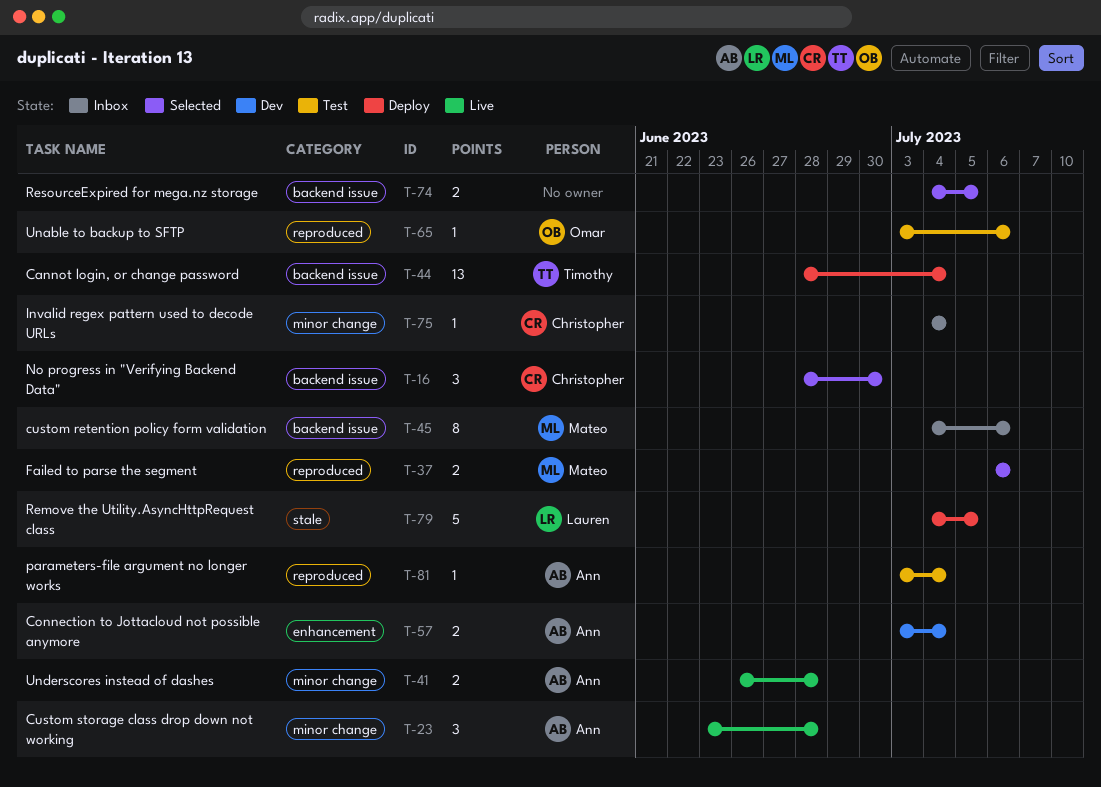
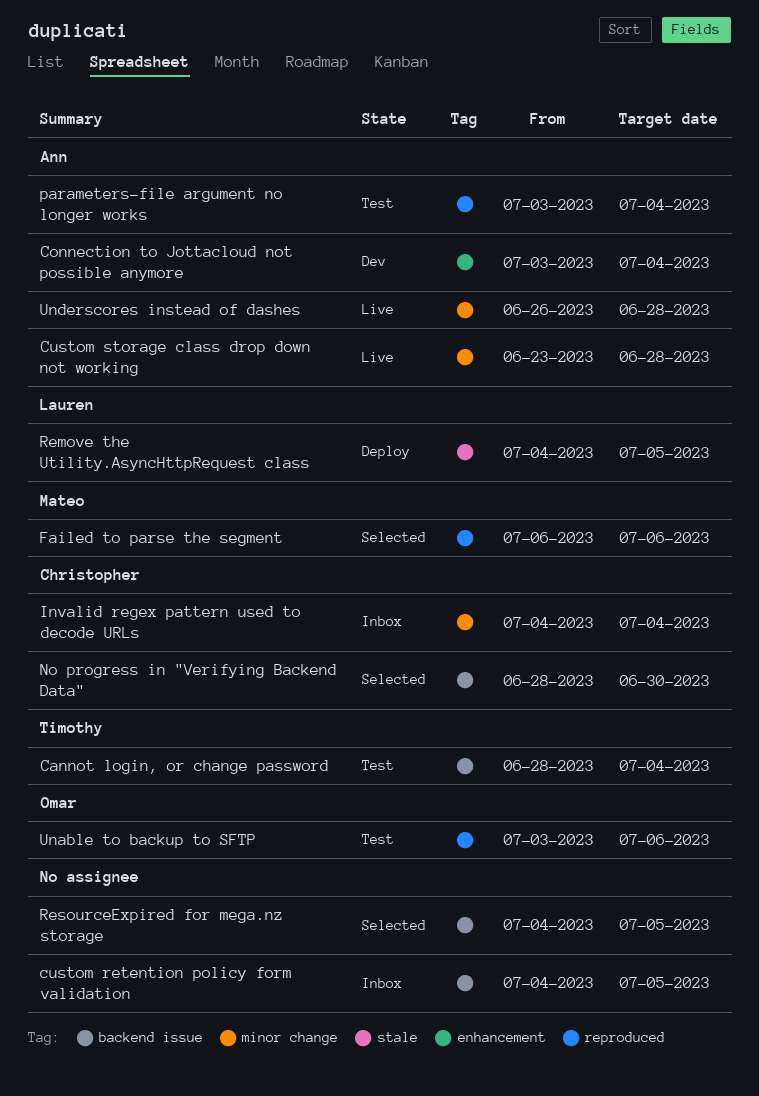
Cannot login, or change password, status: Deploy -> Test
custom retention policy form validation, owner: Mateo -> none
custom retention policy form validation, due: Jul 6 -> Jul 5

